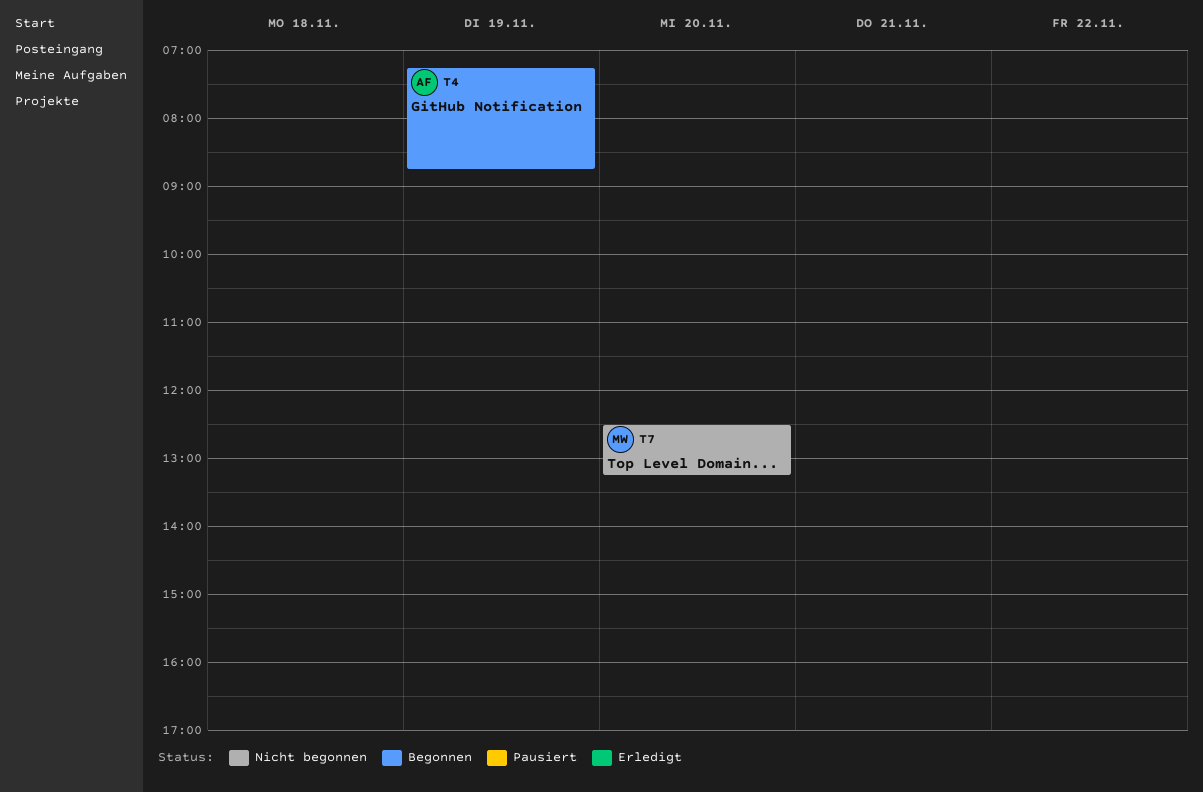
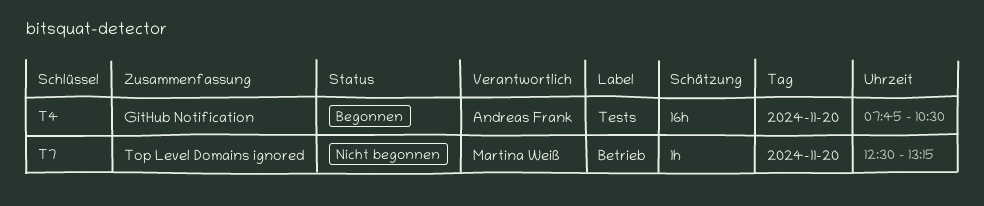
T4, day: Nov 19 -> Nov 20
T4, begins: 07:15 -> 07:45
T4, ends: 08:45 -> 10:30

